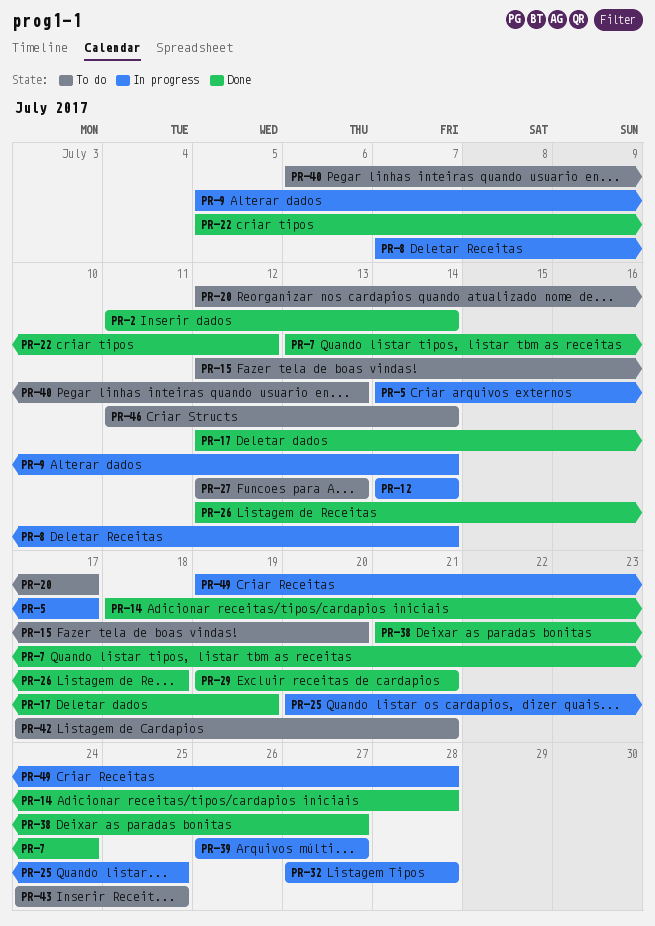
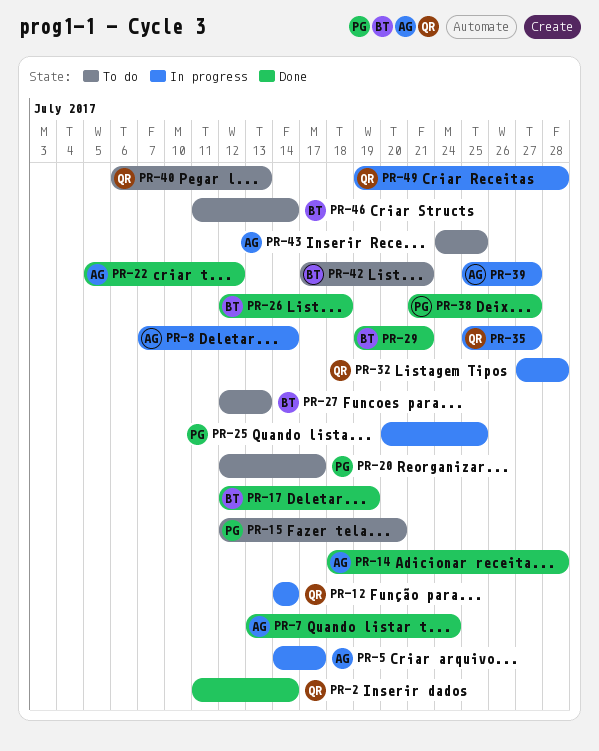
PR-9: present -> none
PR-35: none -> present
PR-39, start: Jul 26 -> Jul 25

